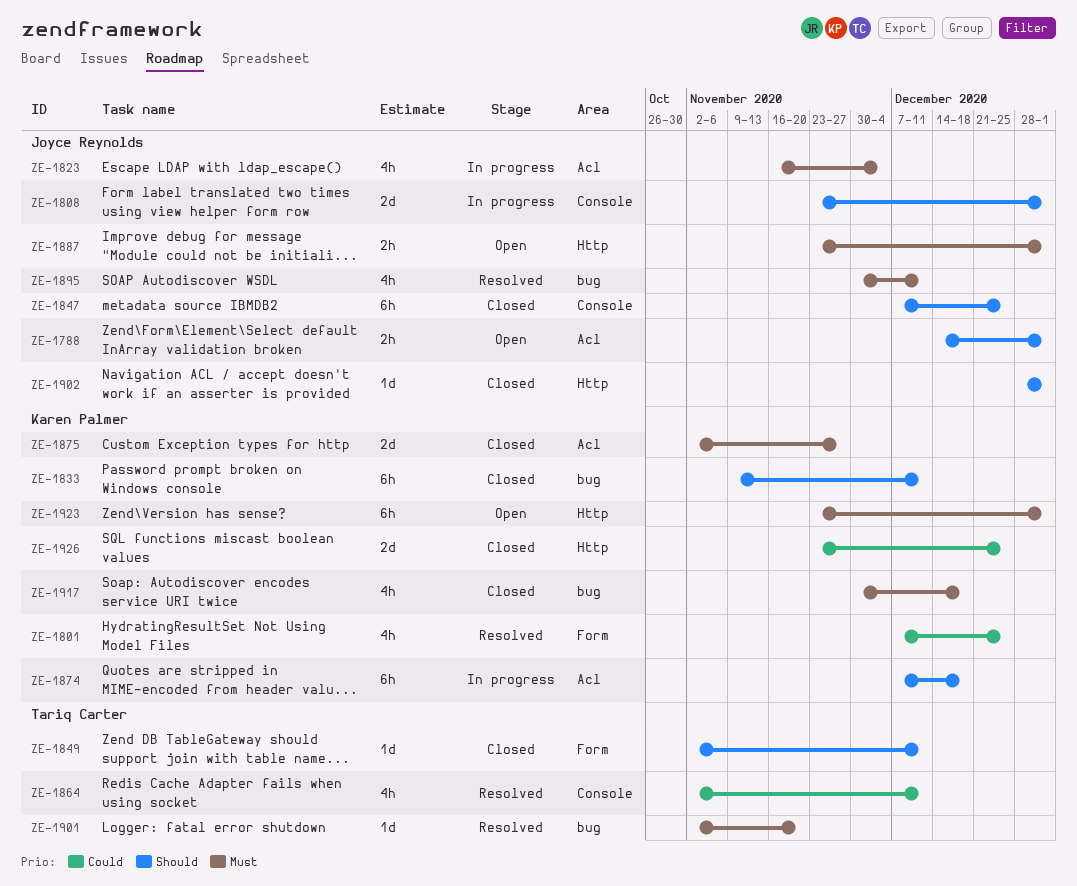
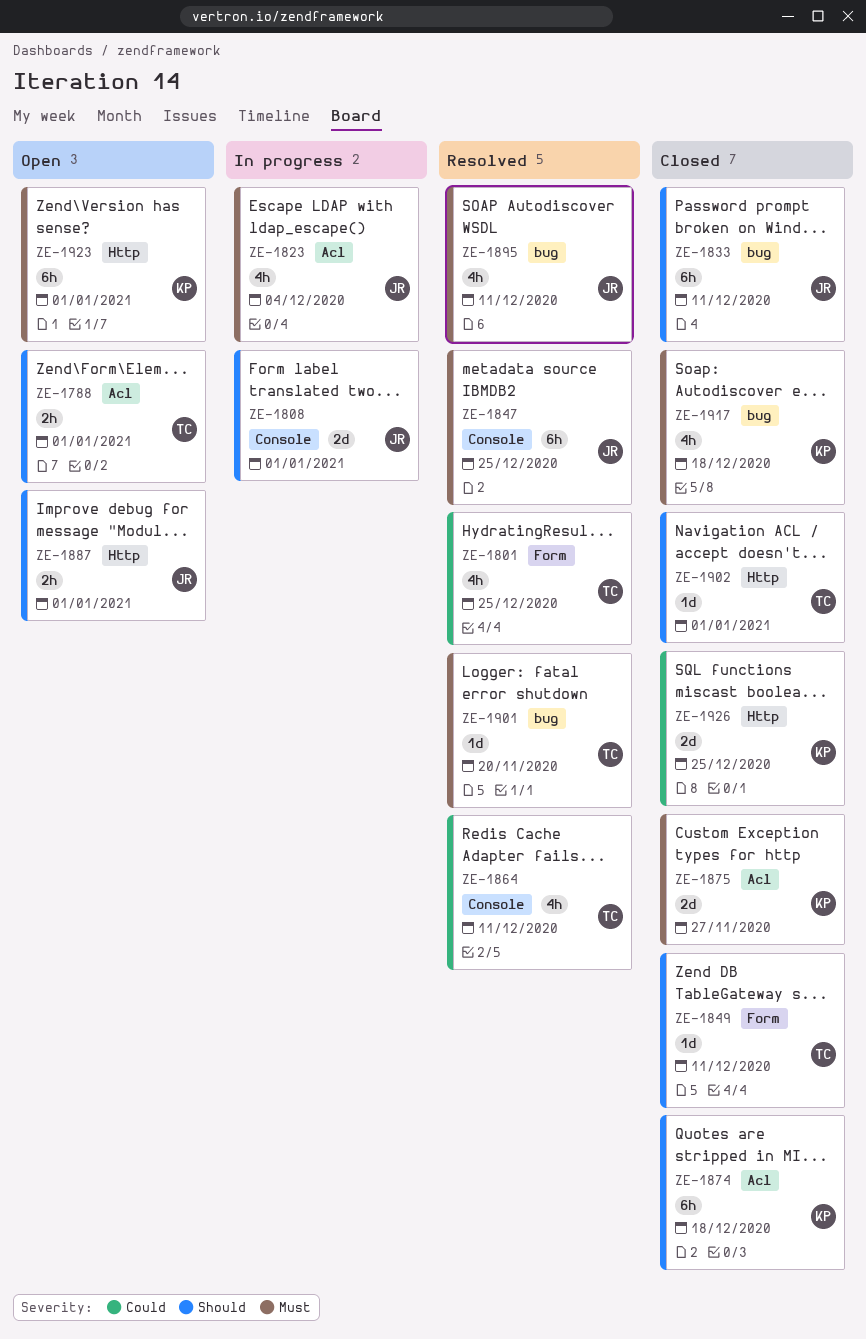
ZE-1788, owner: Joyce Reynolds -> Tariq Carter
ZE-1801, owner: Karen Palmer -> Tariq Carter
ZE-1833, owner: Karen Palmer -> Joyce Reynolds
ZE-1847, status: Closed -> Resolved
ZE-1847, priority: Should -> Must
ZE-1874, status: In progress -> Closed
ZE-1887, priority: Must -> Should
ZE-1902, owner: Joyce Reynolds -> Tariq Carter

